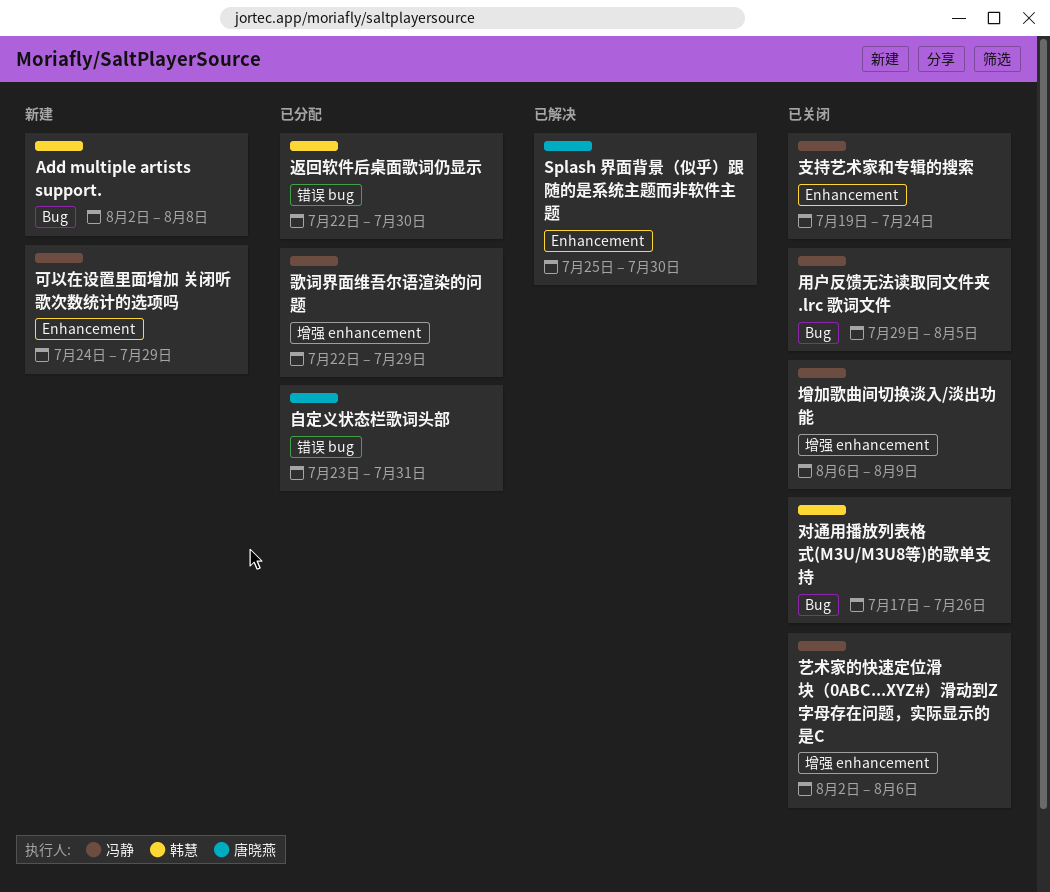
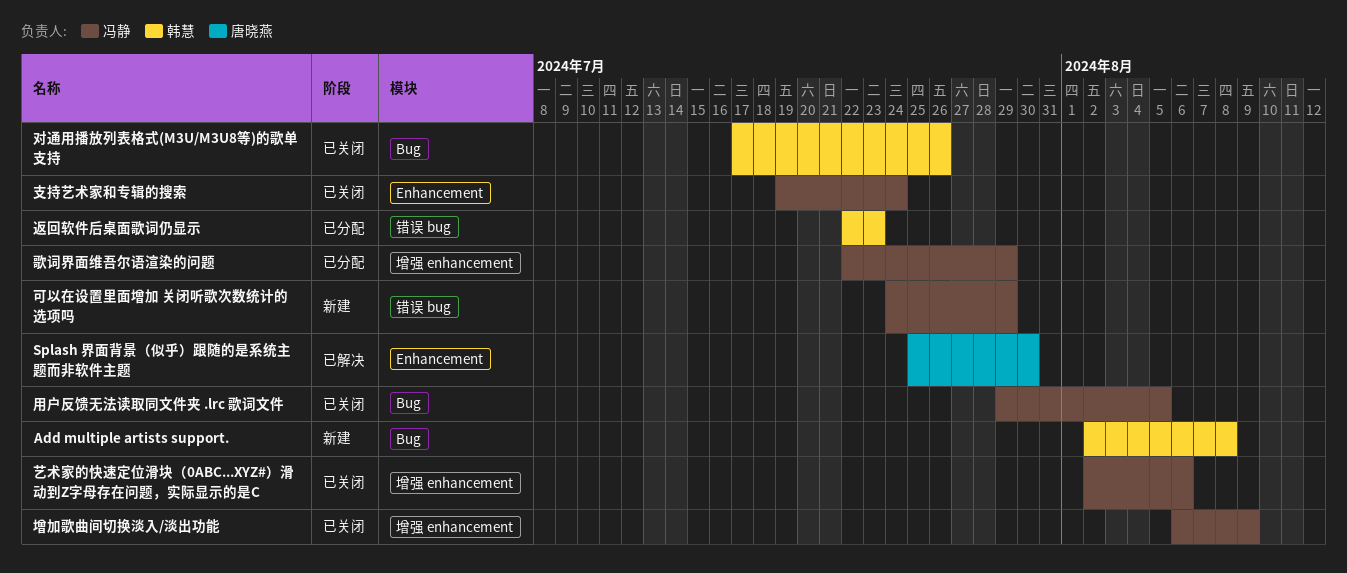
可以在设置里面增加 关闭听歌次数统计的选项吗, label: Enhancement -> 错误 bug
自定义状态栏歌词头部: present -> none
返回软件后桌面歌词仍显示, due: Jul 30 -> Jul 23

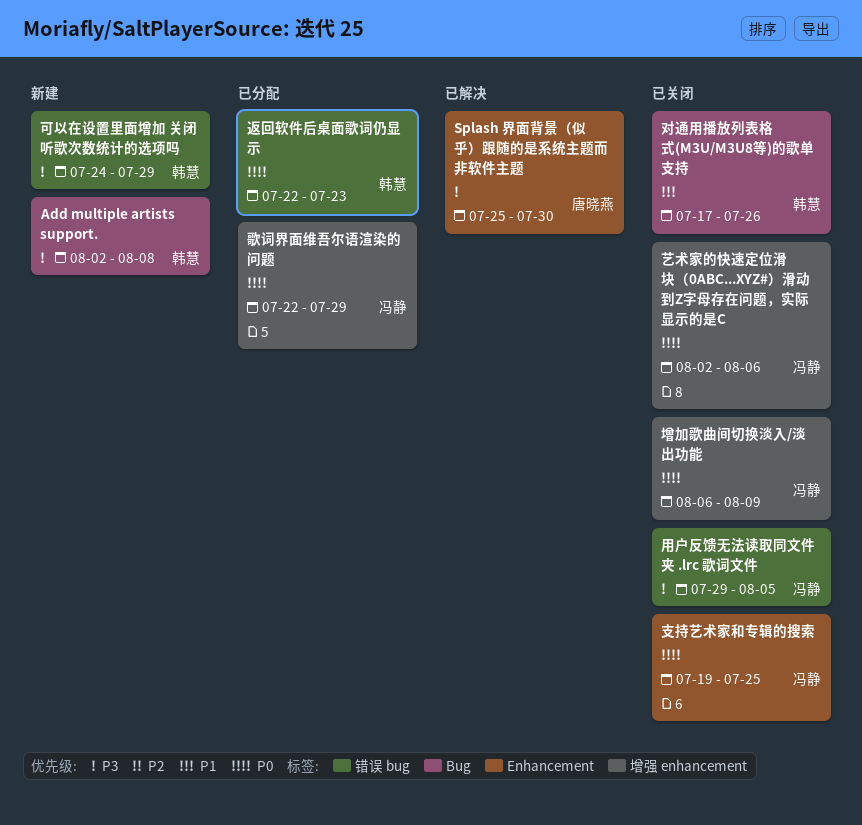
可以在设置里面增加 关闭听歌次数统计的选项吗, owner: 冯静 -> 韩慧
支持艺术家和专辑的搜索, due: Jul 24 -> Jul 25
用户反馈无法读取同文件夹 .lrc 歌词文件, label: Bug -> 错误 bug

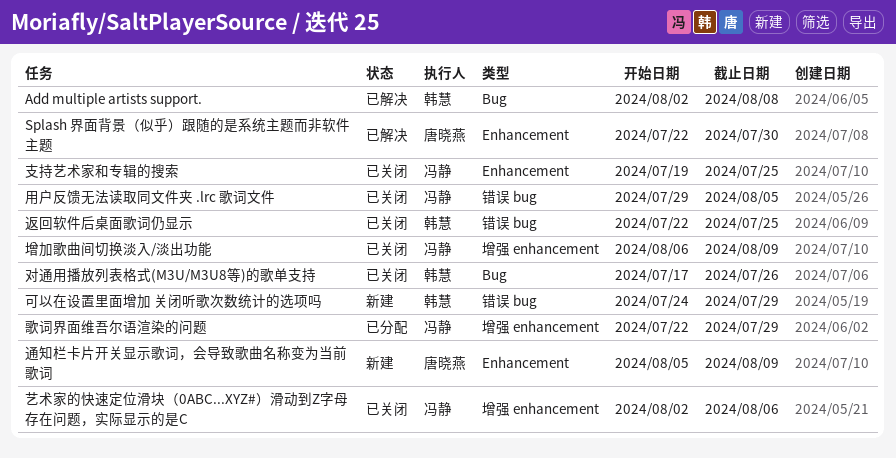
Add multiple artists support., status: 新建 -> 已解决
Splash 界面背景（似乎）跟随的是系统主题而非软件主题, start: Jul 25 -> Jul 22
返回软件后桌面歌词仍显示, status: 已分配 -> 已关闭
返回软件后桌面歌词仍显示, due: Jul 23 -> Jul 25
通知栏卡片开关显示歌词，会导致歌曲名称变为当前歌词: none -> present

